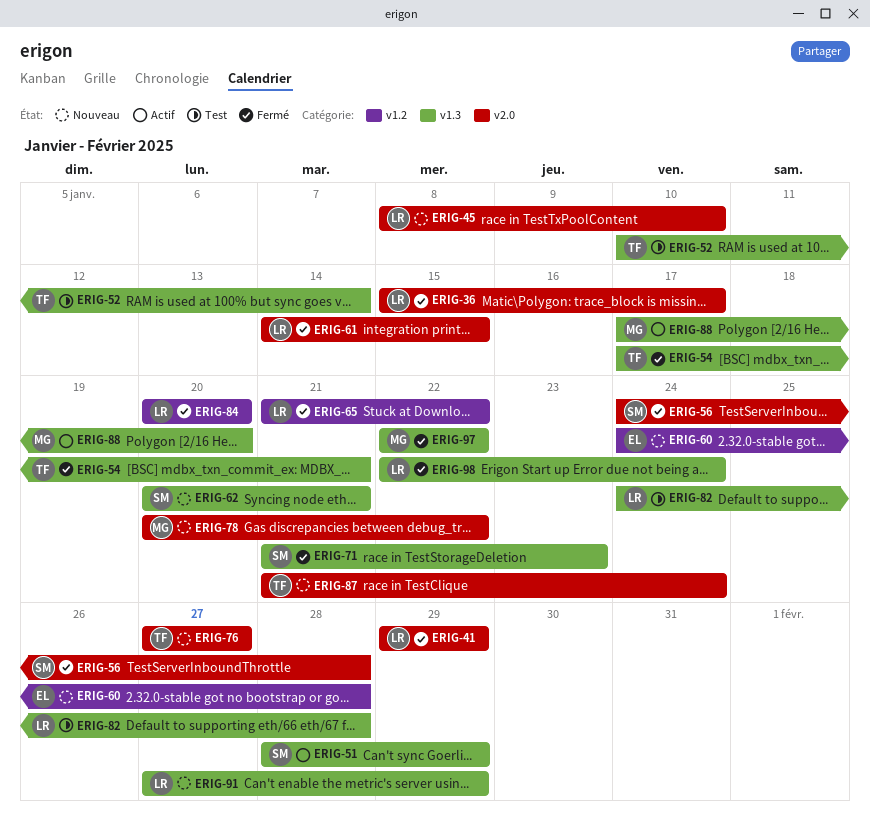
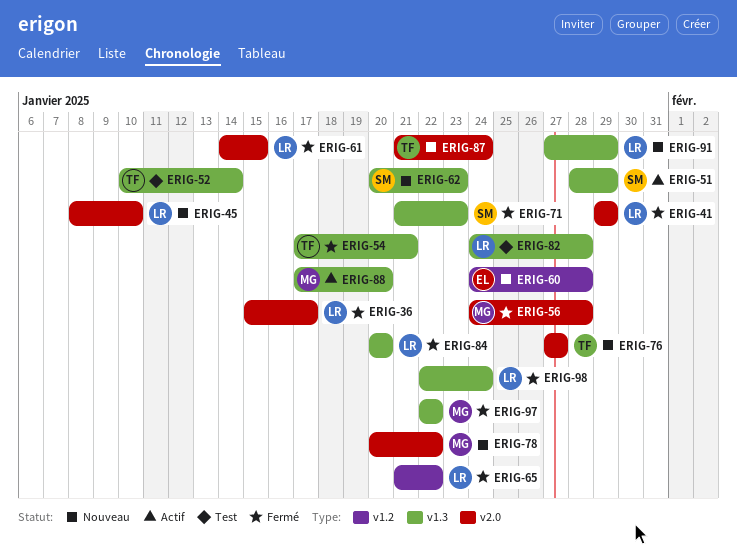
ERIG-56, owner: SM -> MG
ERIG-62, due: Jan 21 -> Jan 23
ERIG-84, label: v1.2 -> v1.3

